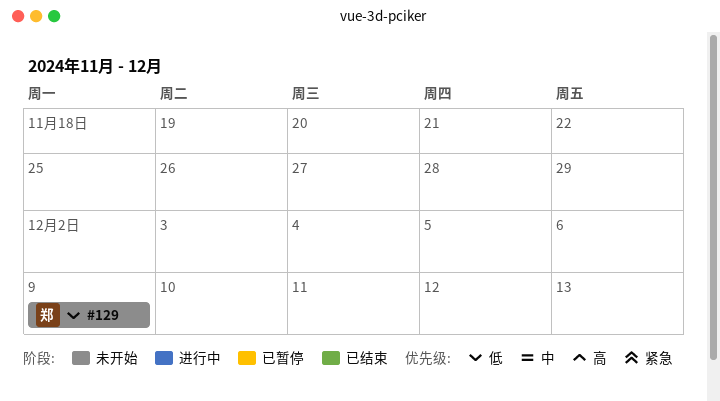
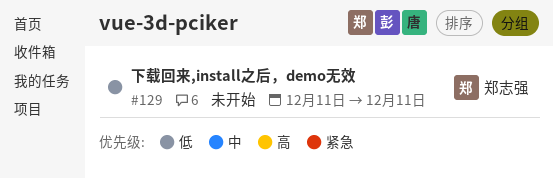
#129, start: Dec 9 -> Dec 11
#129, due: Dec 9 -> Dec 11

